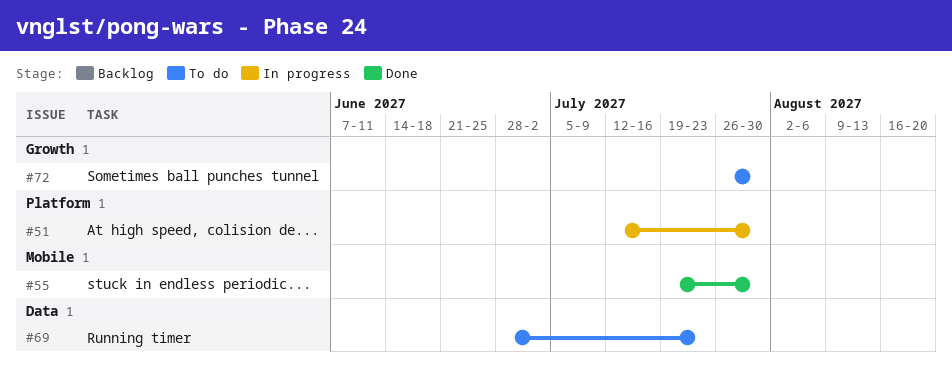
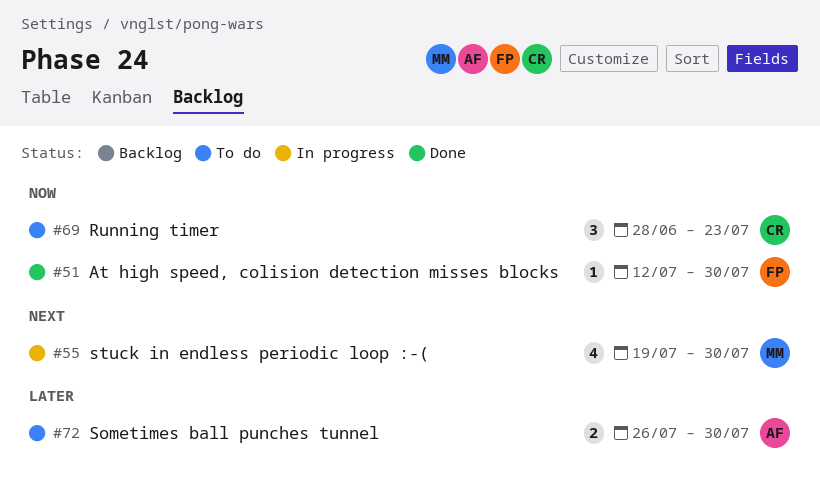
#51, status: In progress -> Done
#55, status: Done -> In progress

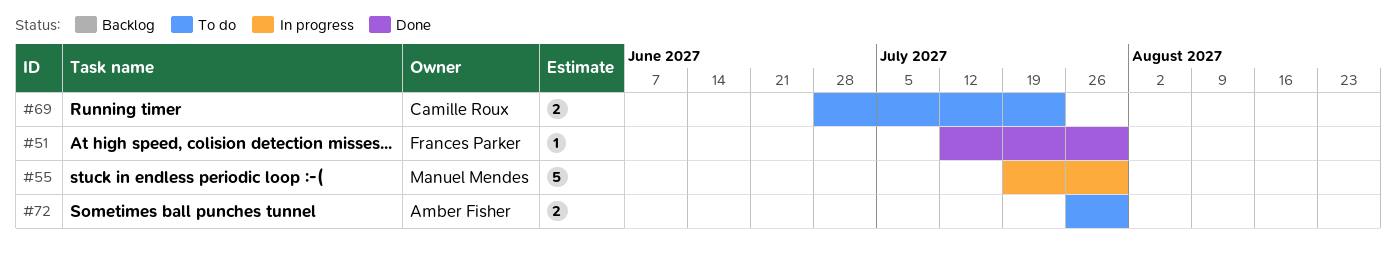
#55, estimate: 4 -> 5
#69, estimate: 3 -> 2

